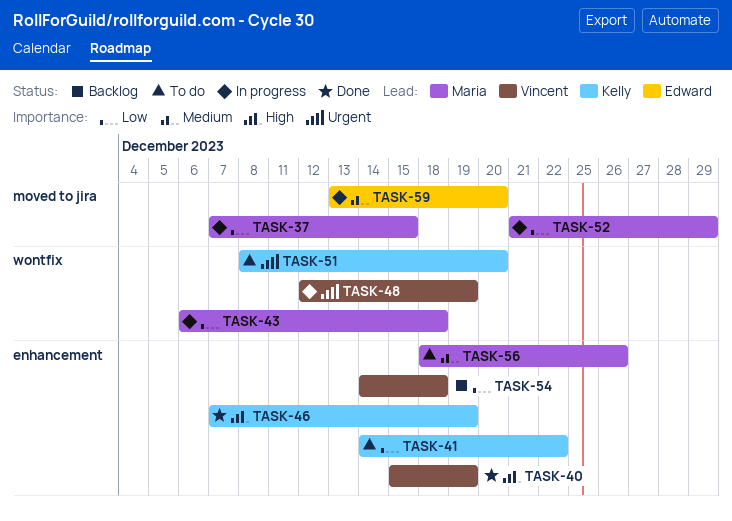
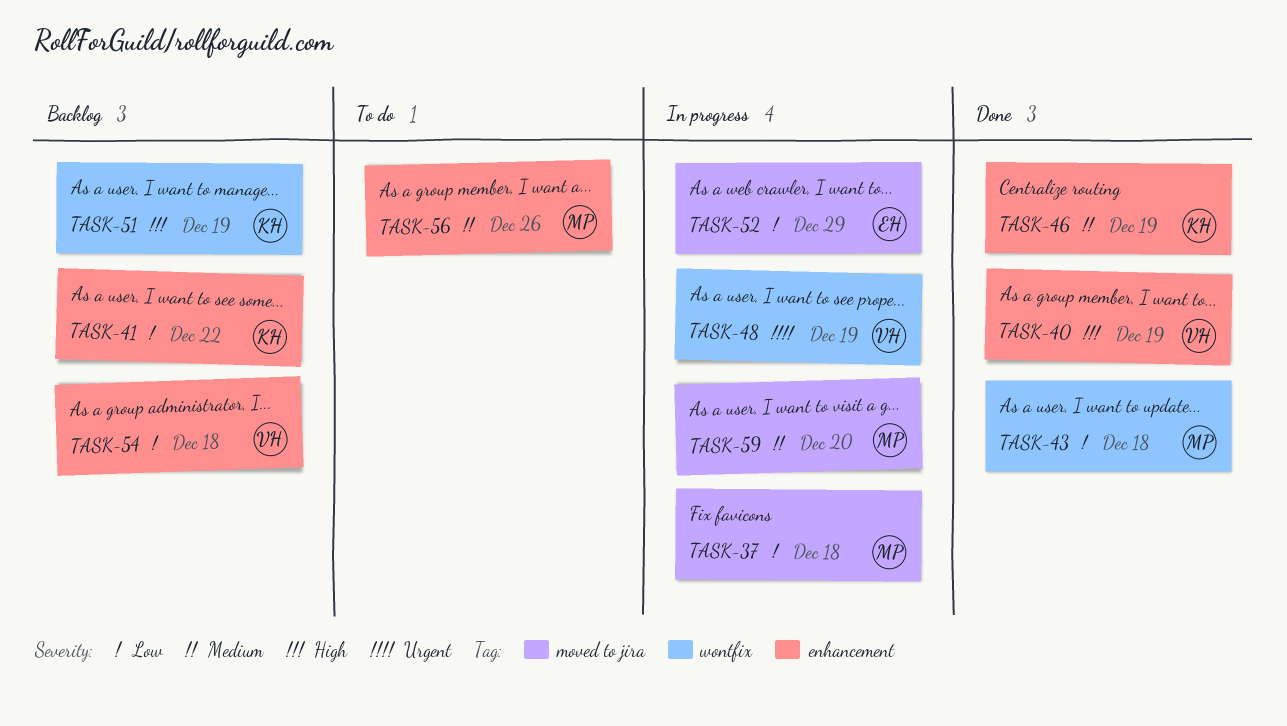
TASK-37, due: Dec 15 -> Dec 18
TASK-41, status: To do -> Backlog
TASK-43, status: In progress -> Done
TASK-46, priority: High -> Medium
TASK-51, status: To do -> Backlog
TASK-51, priority: Urgent -> High
TASK-51, due: Dec 20 -> Dec 19
TASK-52, owner: Maria -> Edward
TASK-59, owner: Edward -> Maria

